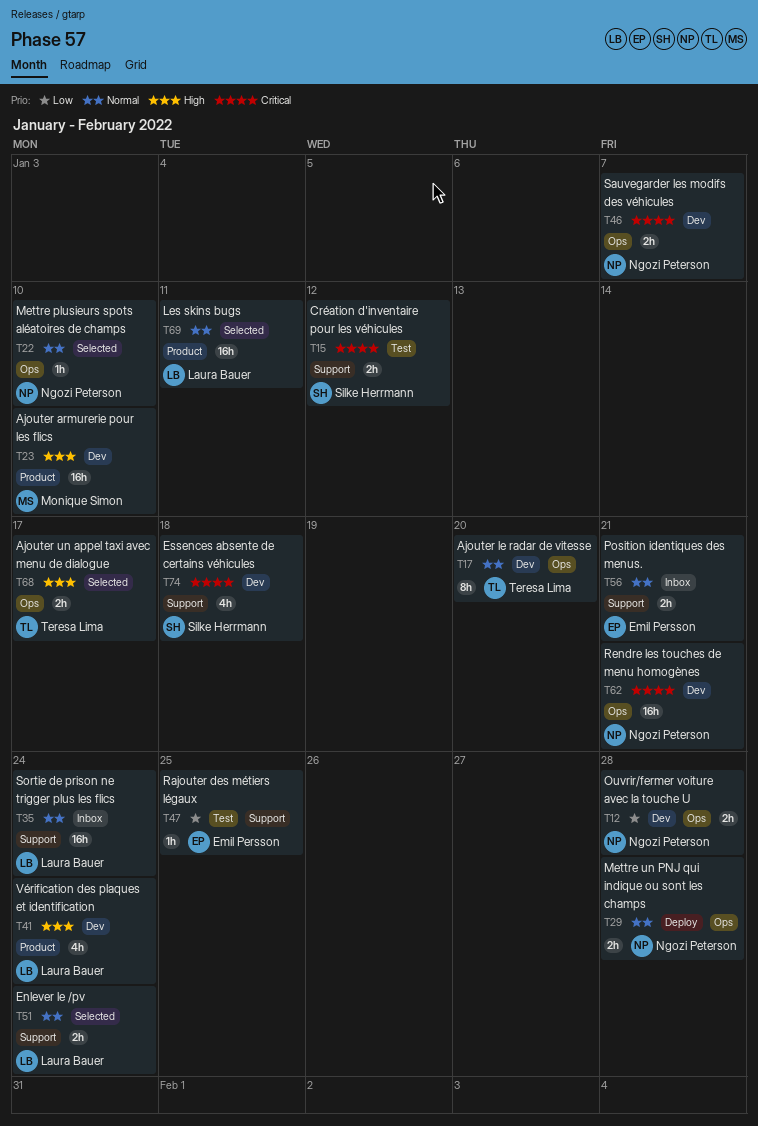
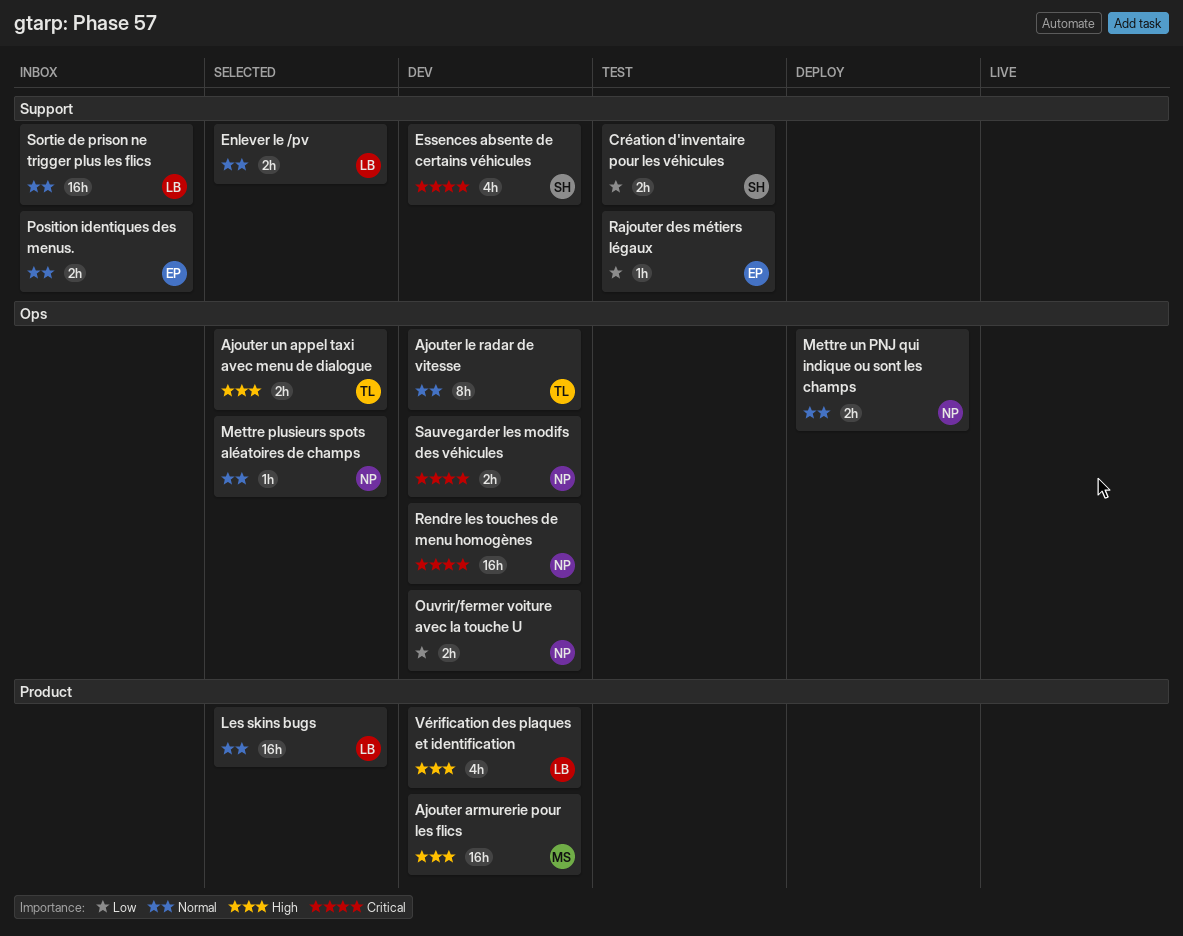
Création d'inventaire pour les véhicules, priority: Critical -> Low

